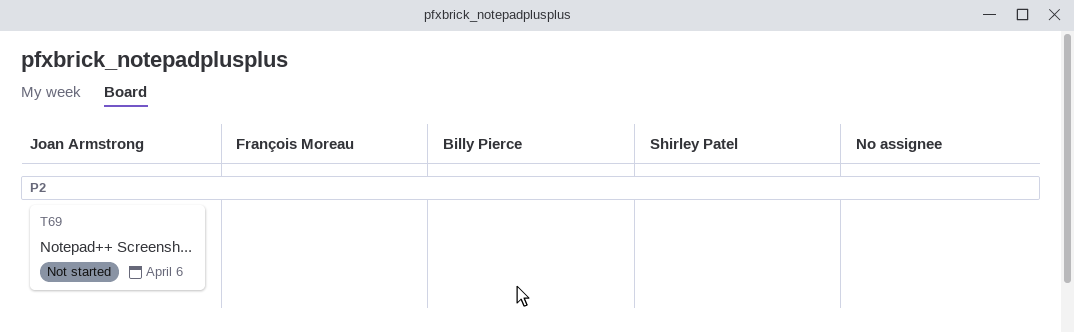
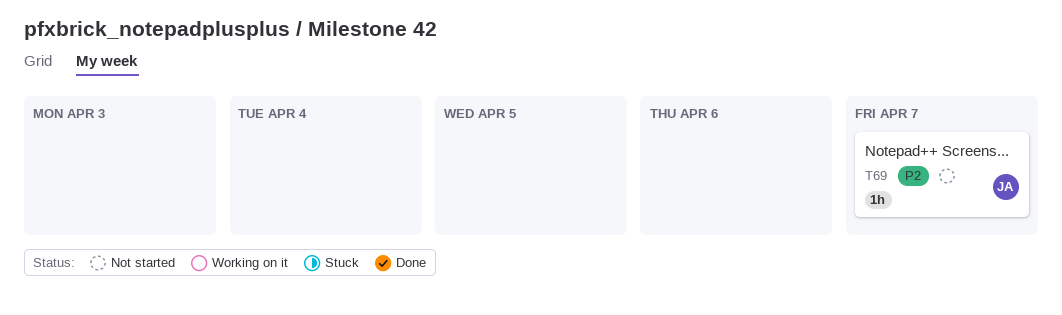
T69, due: Apr 6 -> Apr 7

